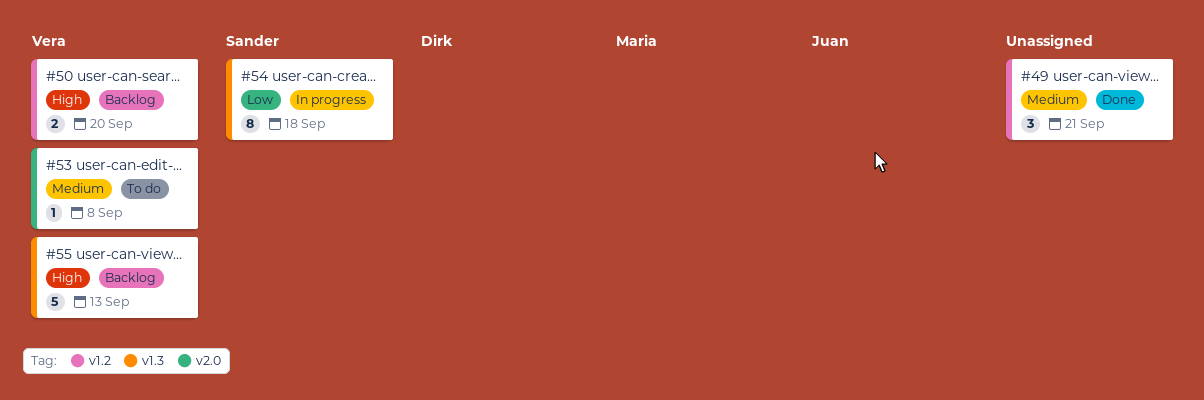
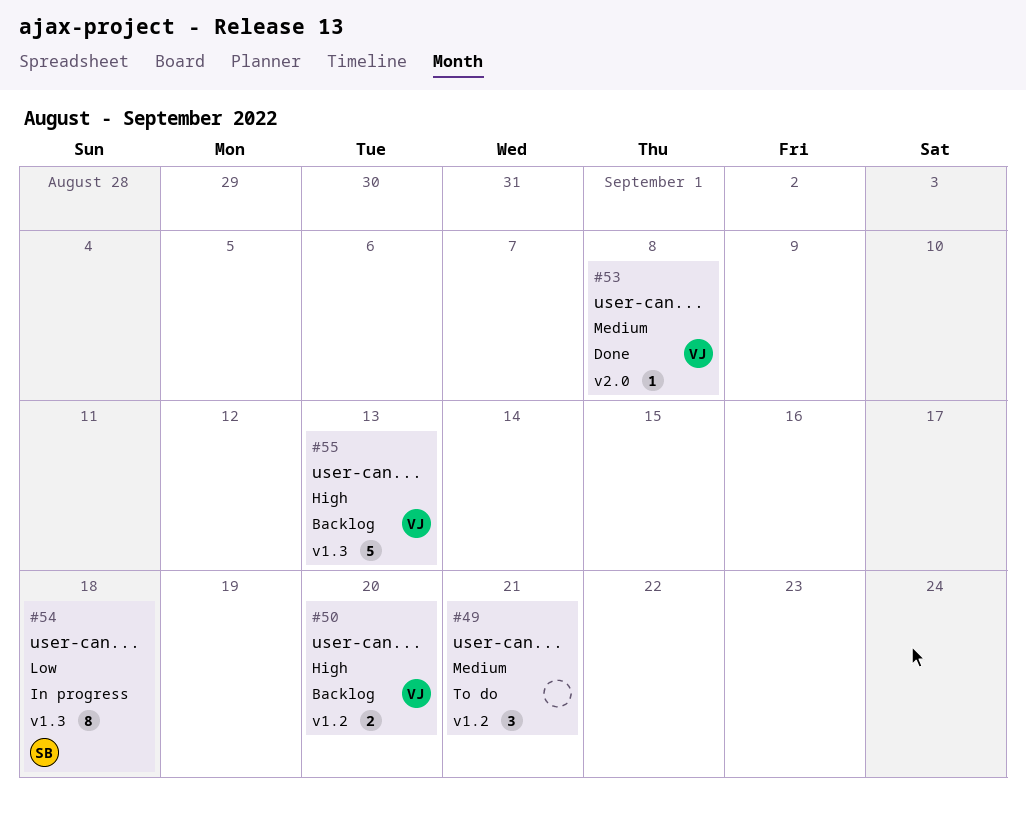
#49, status: Done -> To do
#53, status: To do -> Done

